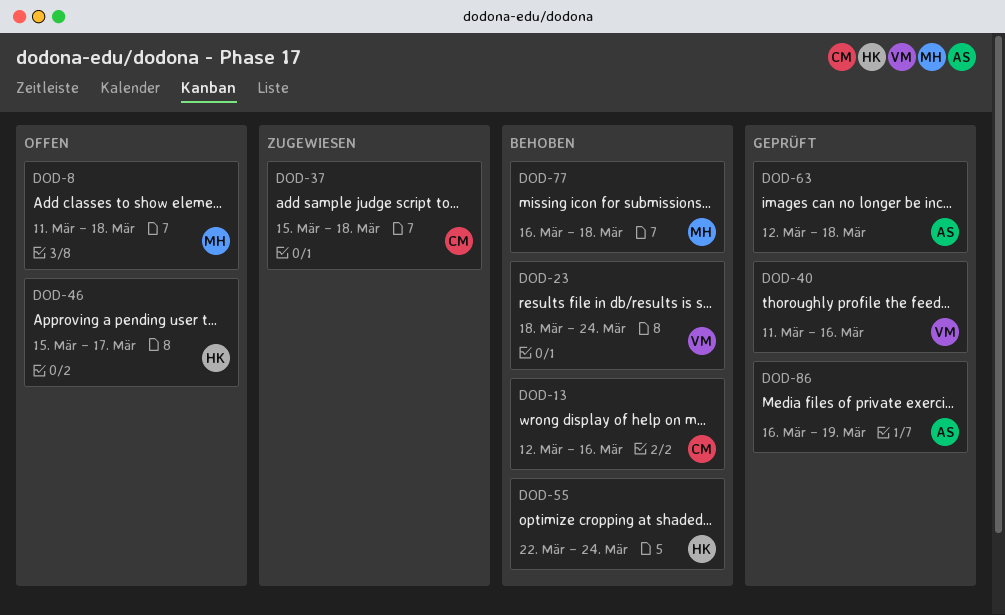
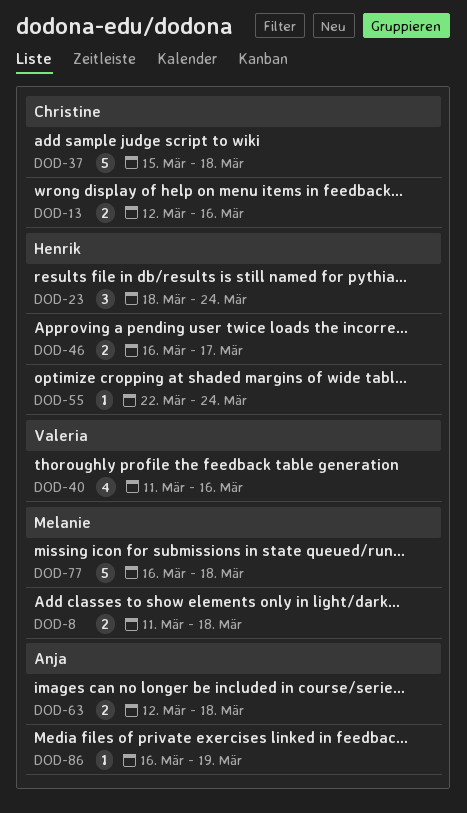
DOD-23, owner: Valeria -> Henrik
DOD-46, start: Mar 15 -> Mar 16

